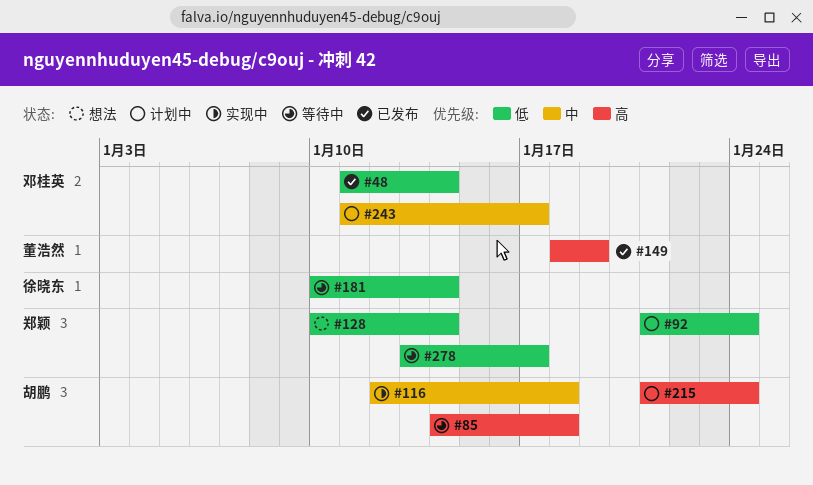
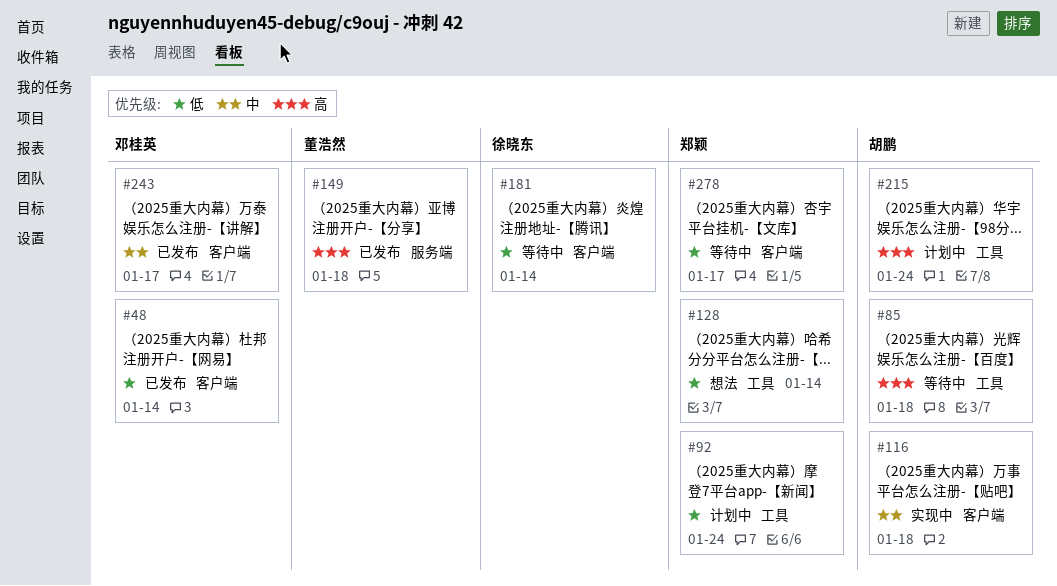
#149, due: Jan 19 -> Jan 18
#243, status: 计划中 -> 已发布

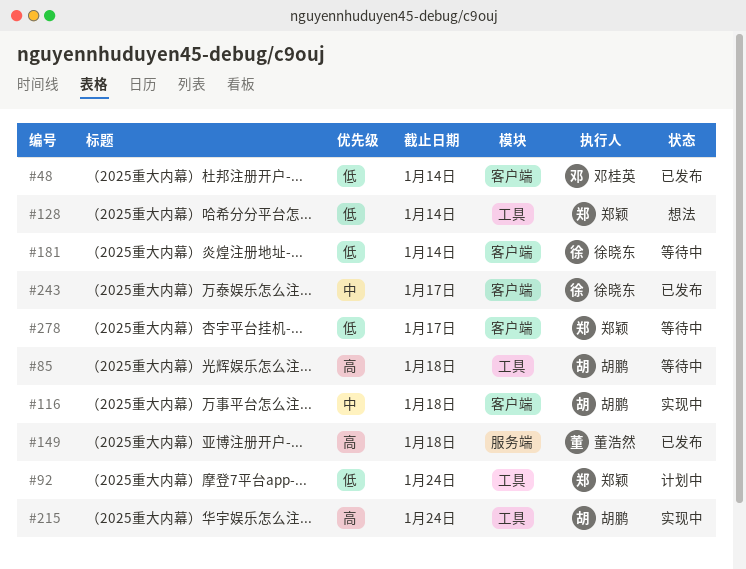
#215, status: 计划中 -> 实现中
#243, owner: 邓桂英 -> 徐晓东

